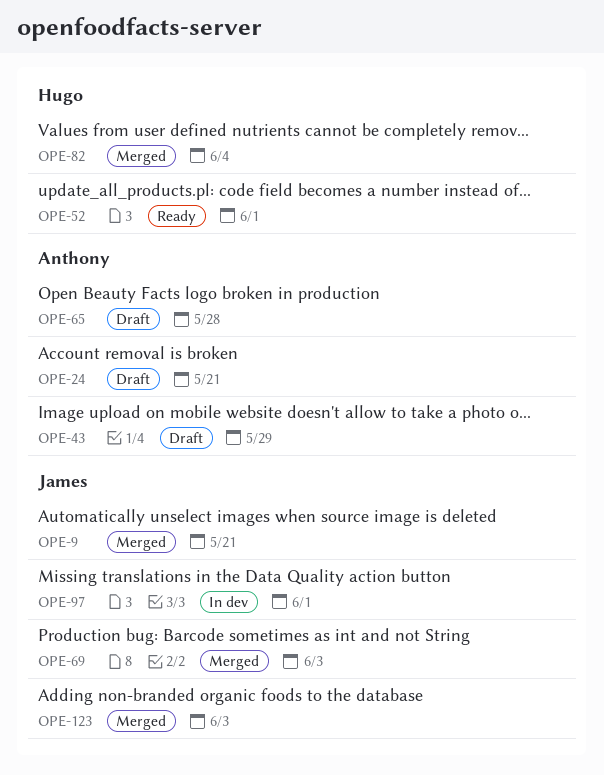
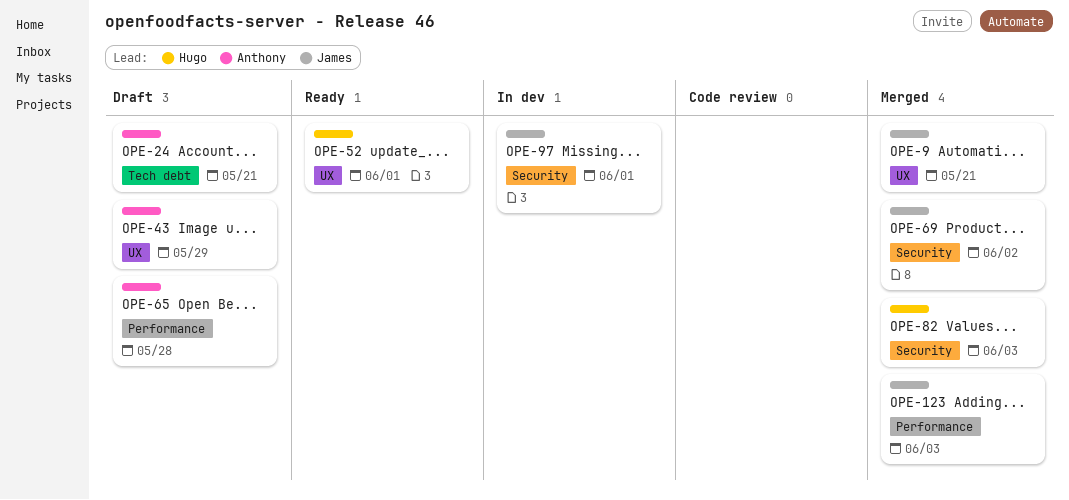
OPE-69, due: Jun 3 -> Jun 2
OPE-82, due: Jun 4 -> Jun 3

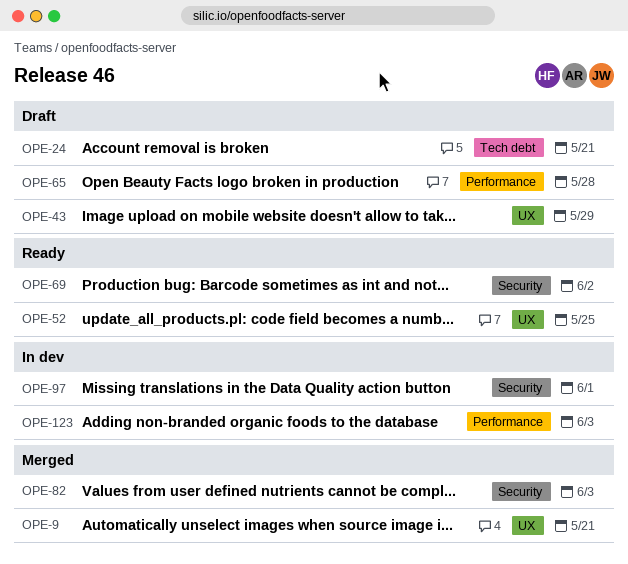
OPE-52, due: Jun 1 -> May 25
OPE-69, status: Merged -> Ready
OPE-123, status: Merged -> In dev

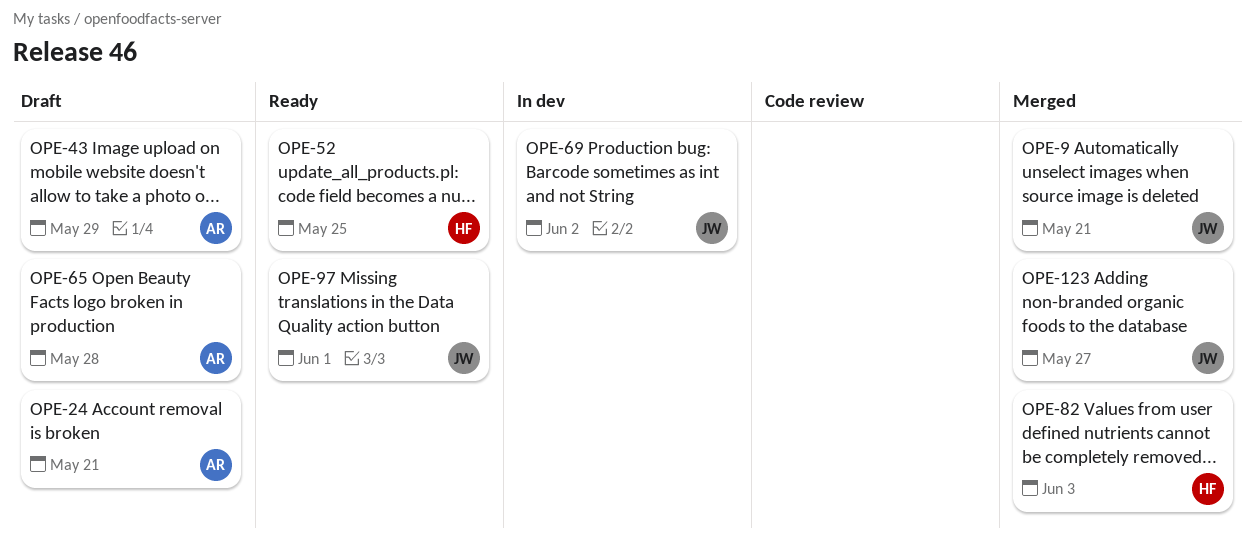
OPE-69, status: Ready -> In dev
OPE-97, status: In dev -> Ready
OPE-123, status: In dev -> Merged
OPE-123, due: Jun 3 -> May 27

